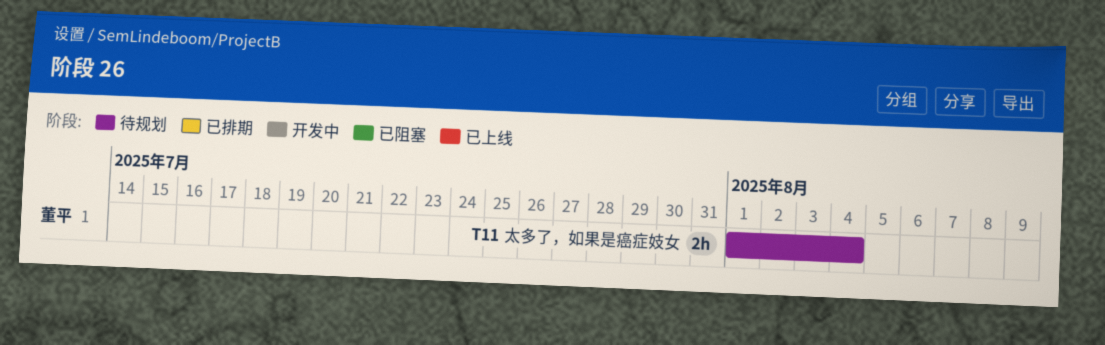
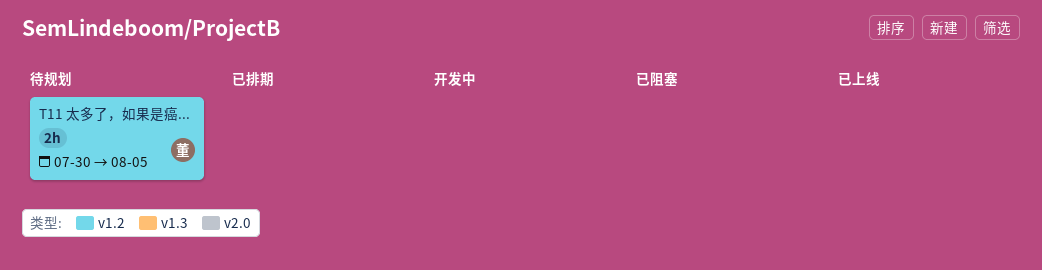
T11, start: Aug 1 -> Jul 30
T11, due: Aug 4 -> Aug 5

